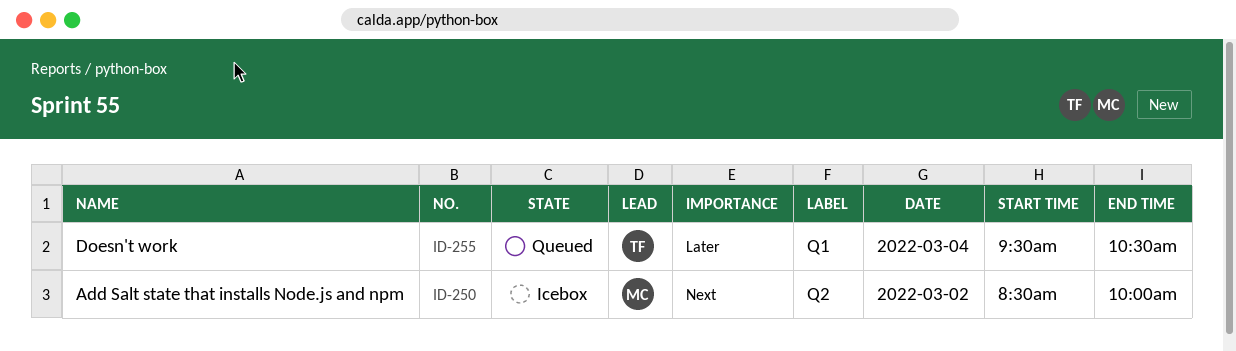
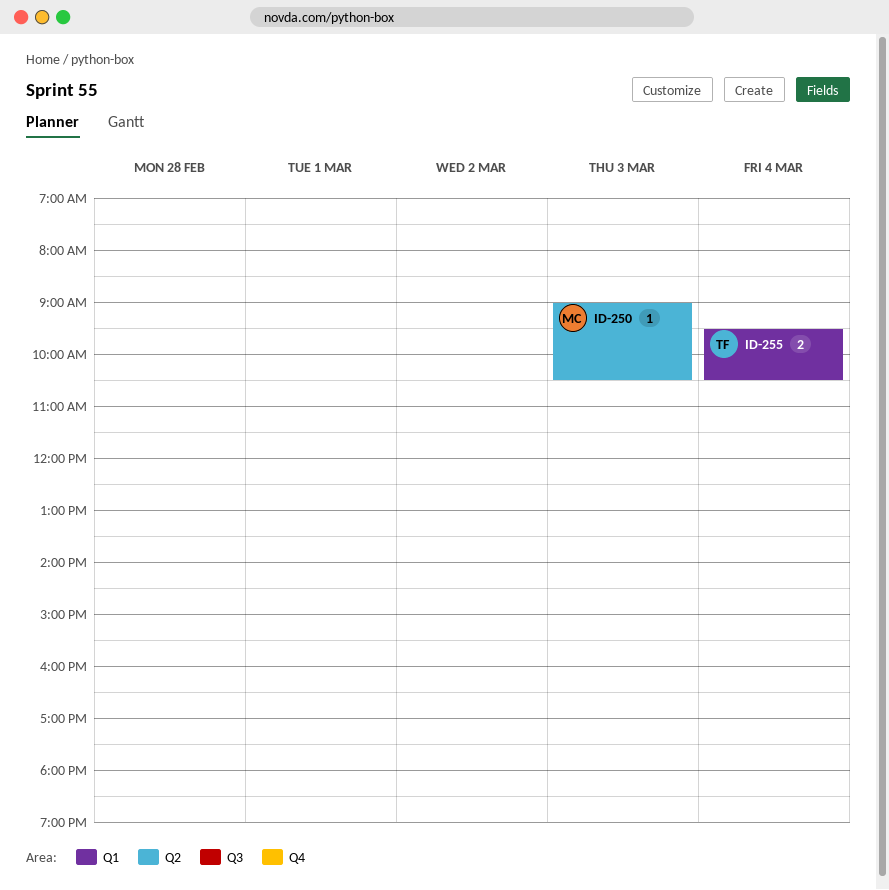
ID-250, day: Mar 2 -> Mar 3
ID-250, begins: 08:30 -> 09:00
ID-250, ends: 10:00 -> 10:30

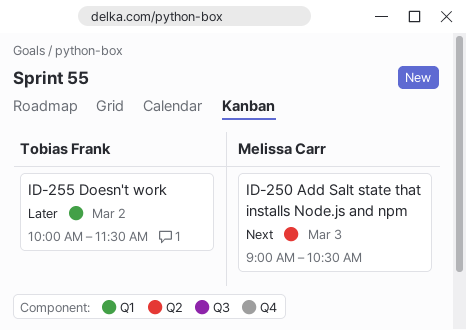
ID-255, day: Mar 4 -> Mar 2
ID-255, begins: 09:30 -> 10:00
ID-255, ends: 10:30 -> 11:30

